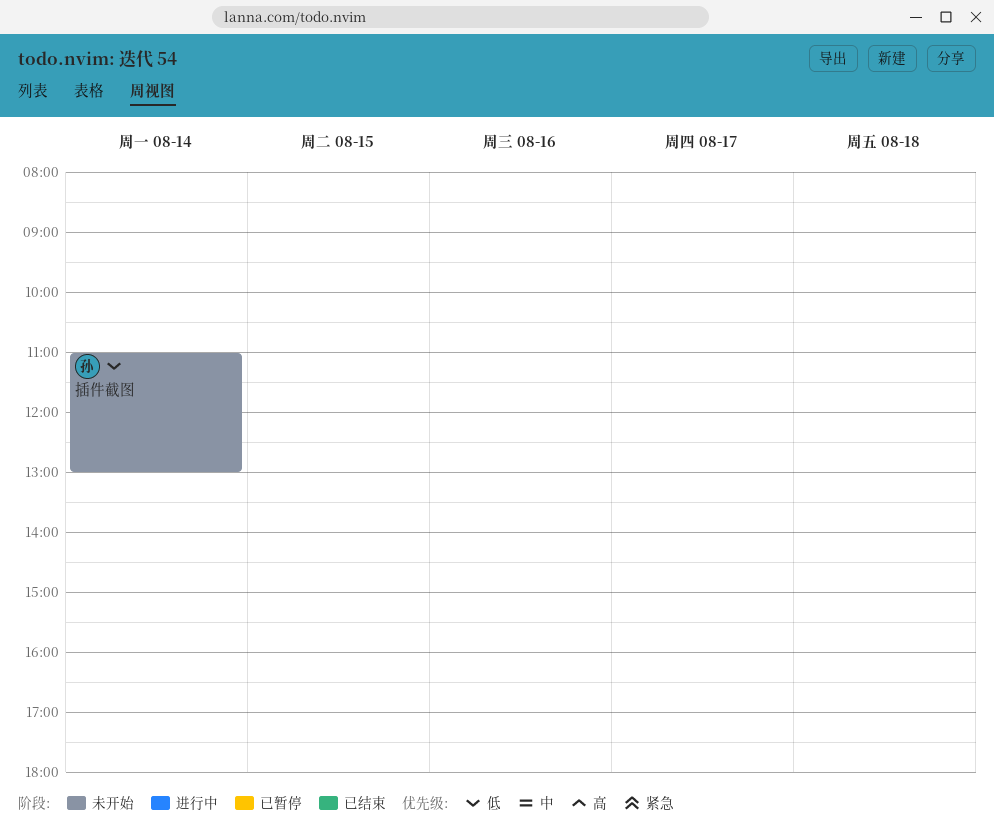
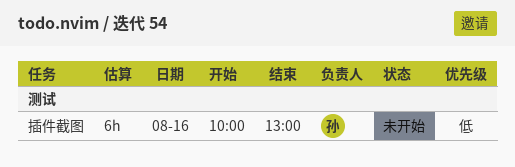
插件截图, day: Aug 14 -> Aug 16
插件截图, begins: 11:00 -> 10:00

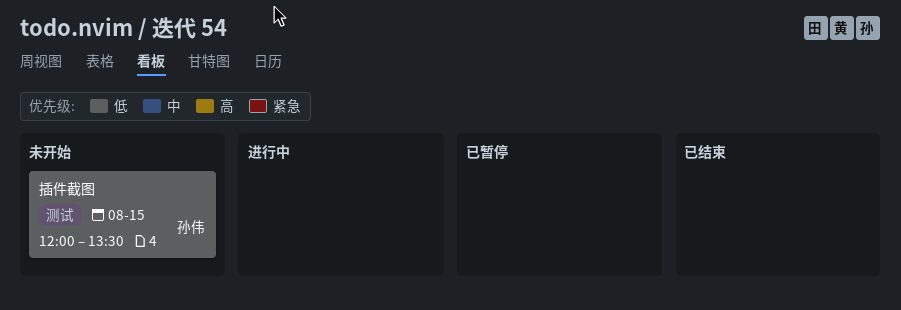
插件截图, day: Aug 16 -> Aug 15
插件截图, begins: 10:00 -> 12:00
插件截图, ends: 13:00 -> 13:30

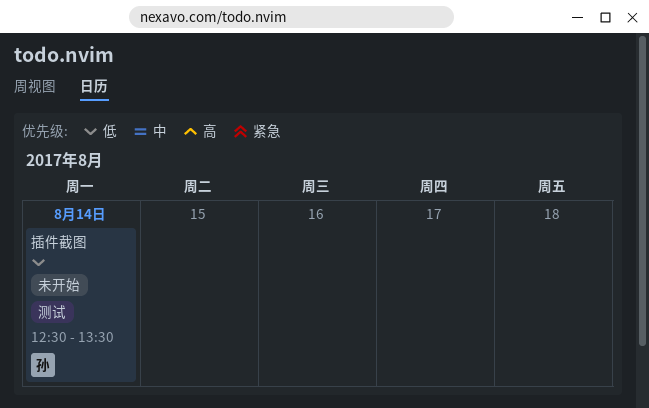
插件截图, day: Aug 15 -> Aug 14
插件截图, begins: 12:00 -> 12:30

